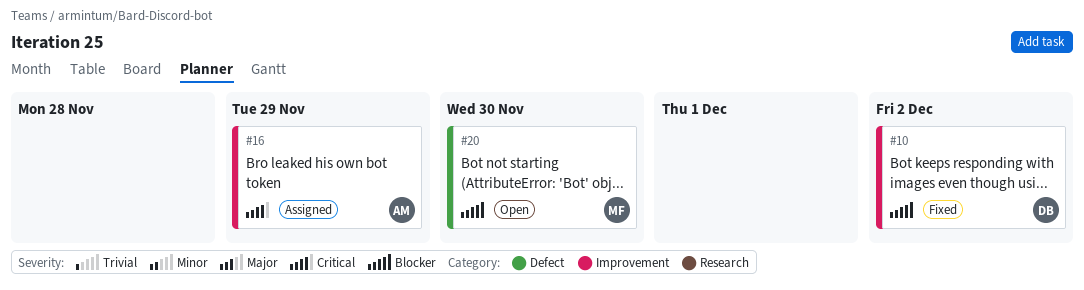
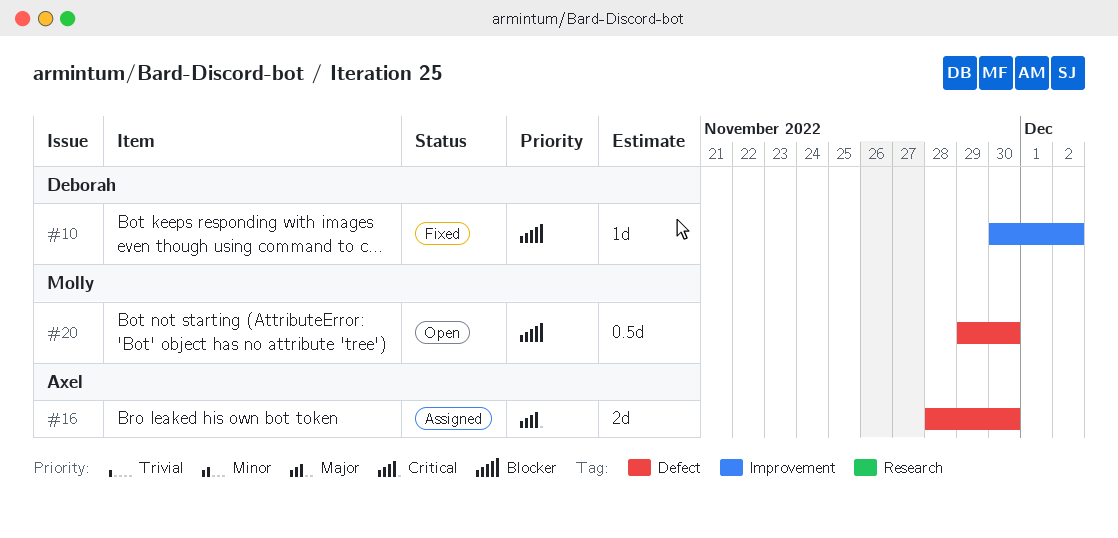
#16, label: Improvement -> Defect
#16, due: Nov 29 -> Nov 30

